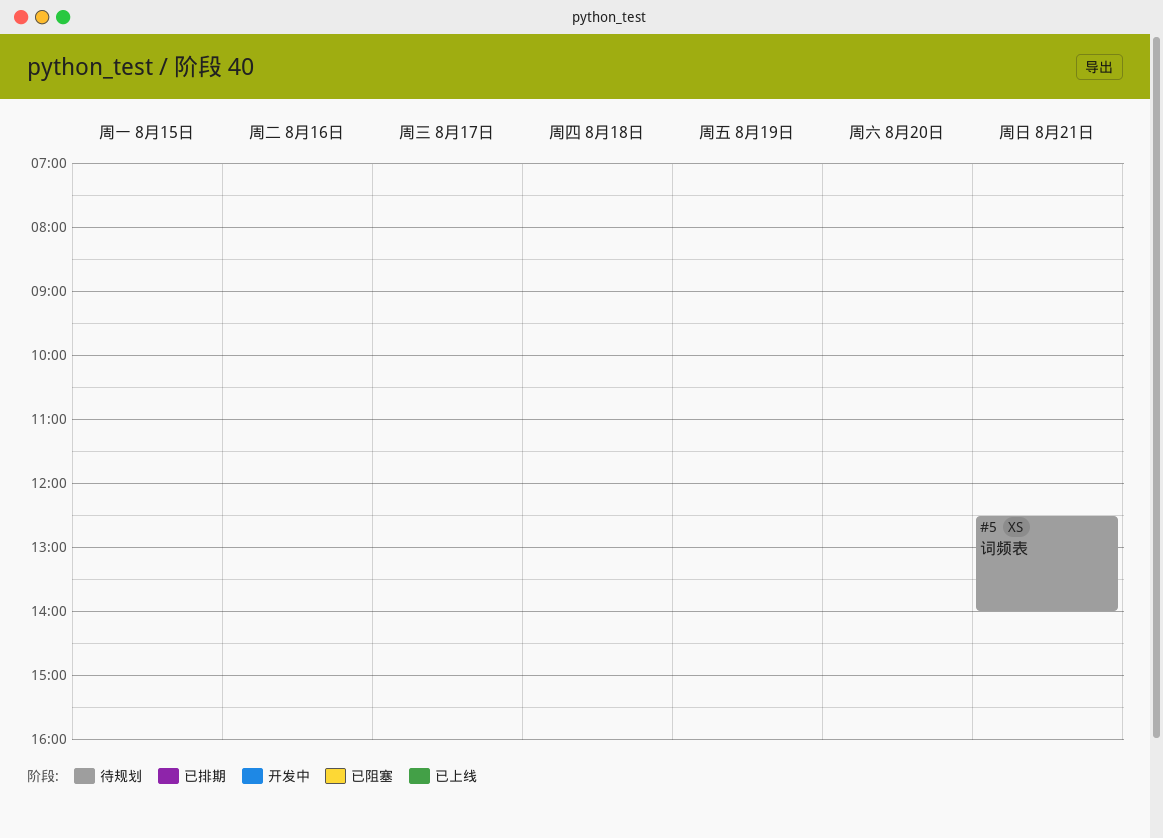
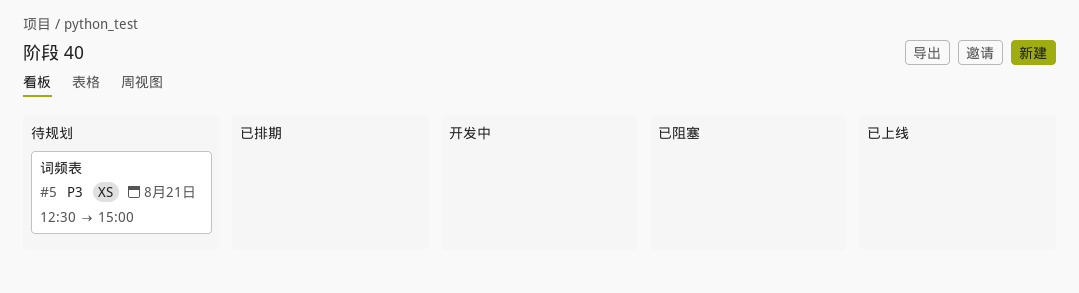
#5, ends: 14:00 -> 15:00

